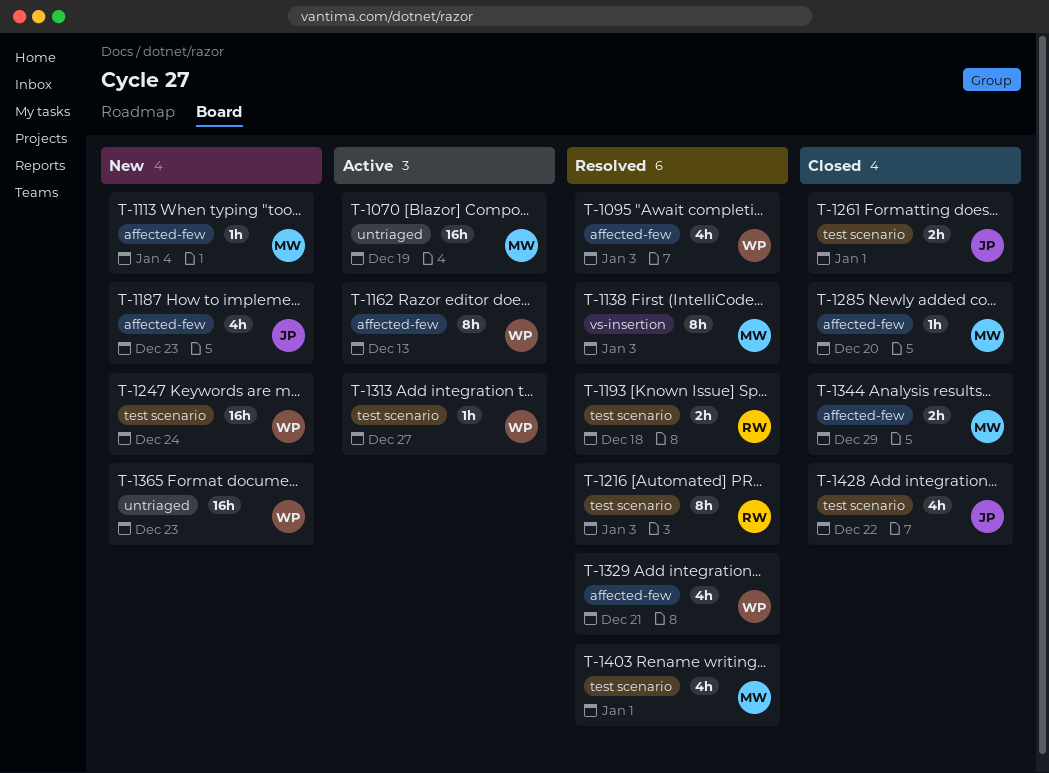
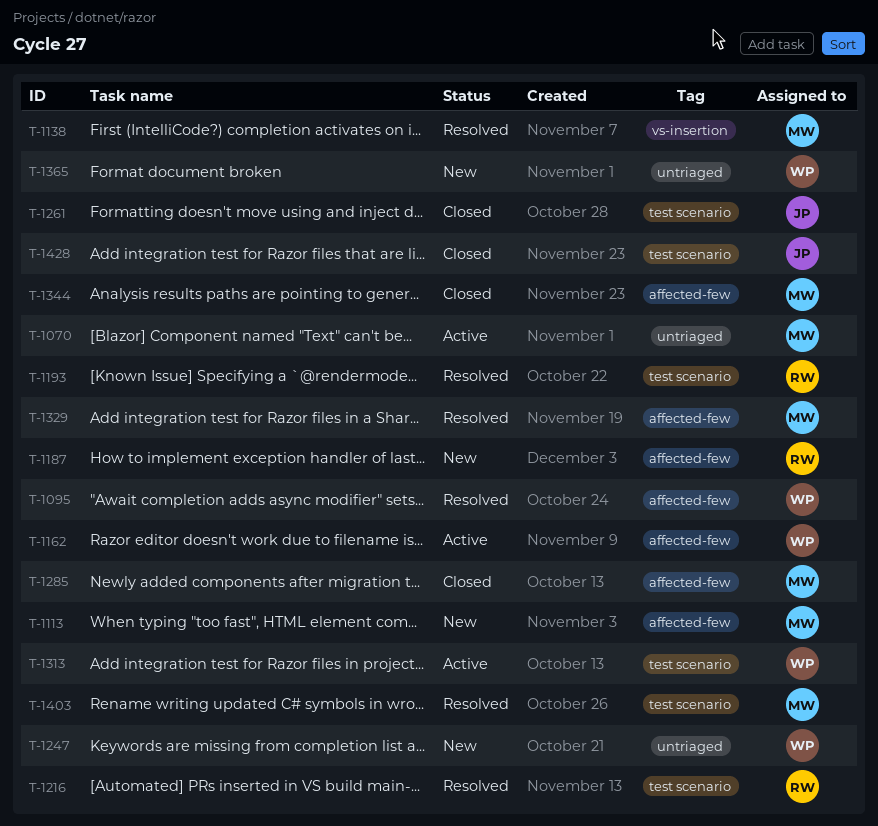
T-1187, owner: JP -> RW
T-1247, label: test scenario -> untriaged
T-1329, owner: WP -> MW

